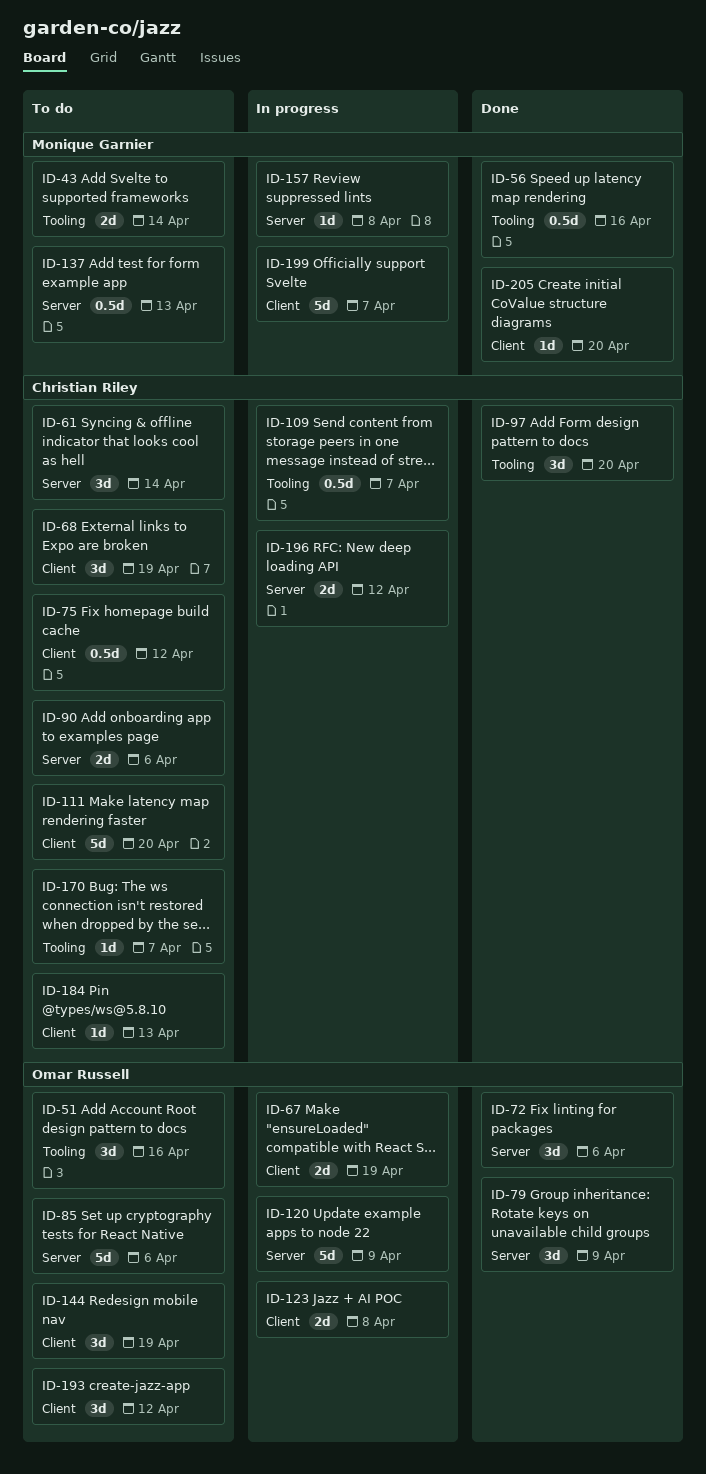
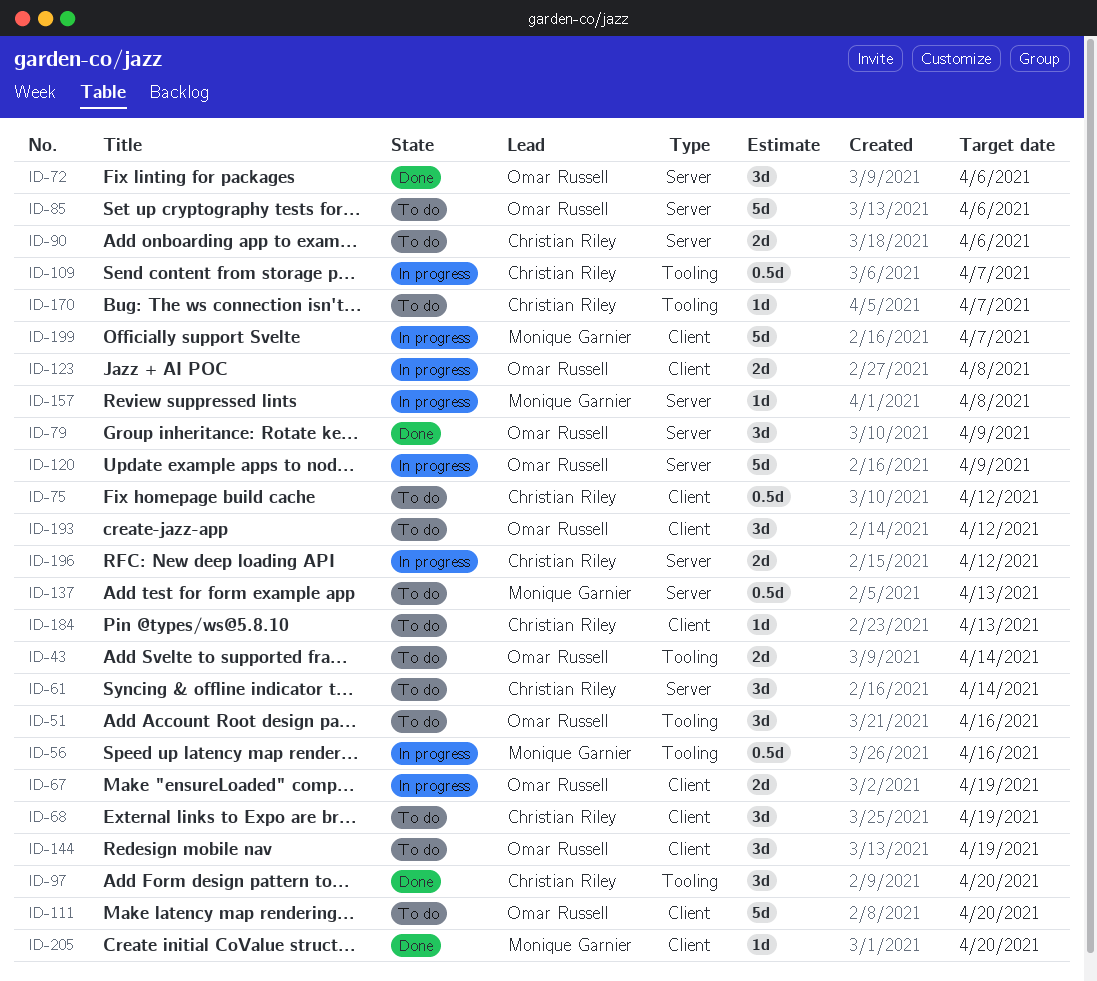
ID-43, owner: Monique Garnier -> Omar Russell
ID-56, status: Done -> In progress
ID-111, owner: Christian Riley -> Omar Russell

